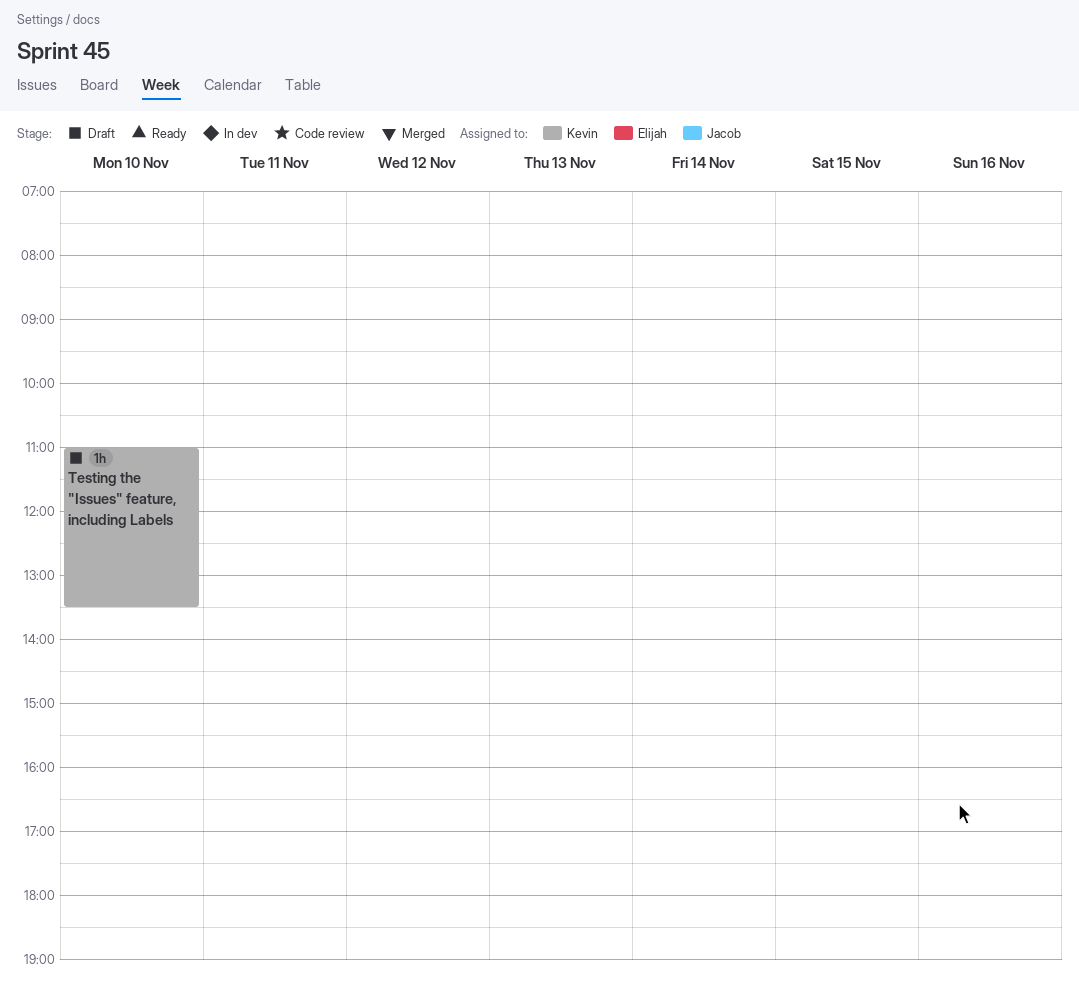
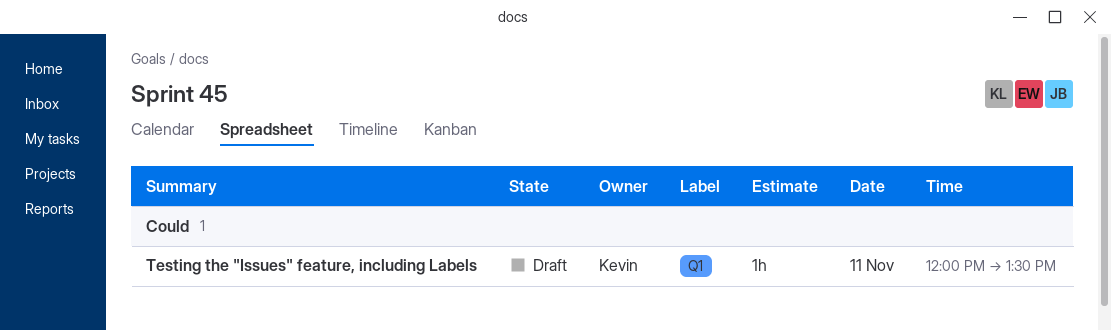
Testing the "Issues" feature, including Labels, day: Nov 10 -> Nov 11
Testing the "Issues" feature, including Labels, begins: 11:00 -> 12:00

